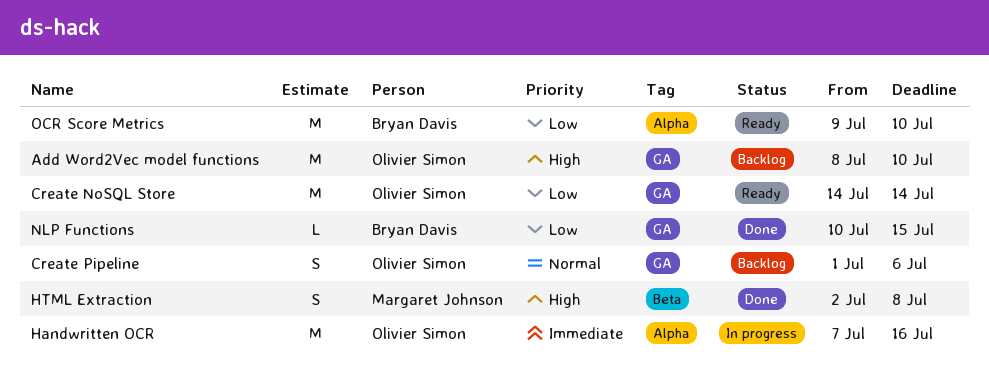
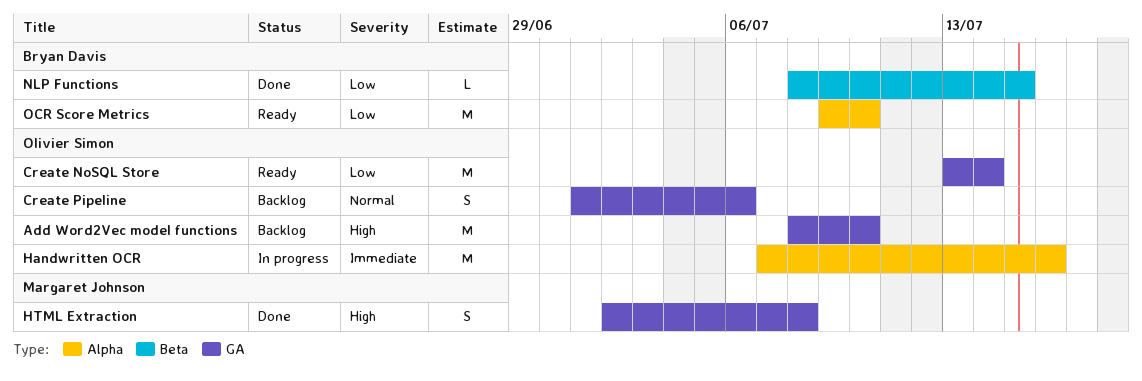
Create NoSQL Store, start: Jul 14 -> Jul 13
HTML Extraction, label: Beta -> GA
NLP Functions, label: GA -> Beta
NLP Functions, start: Jul 10 -> Jul 8

